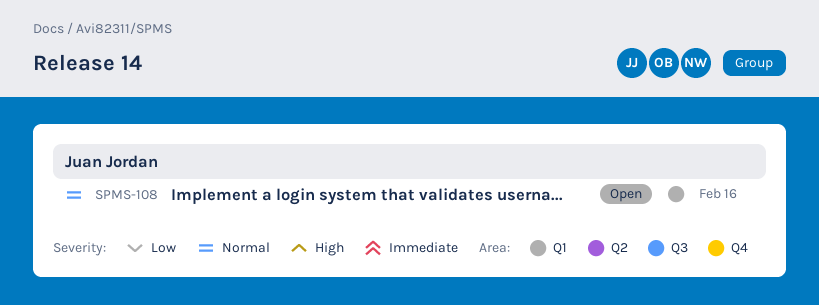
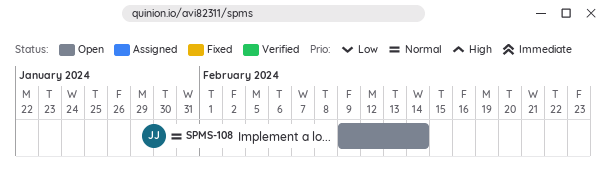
SPMS-108, due: Feb 16 -> Feb 14

